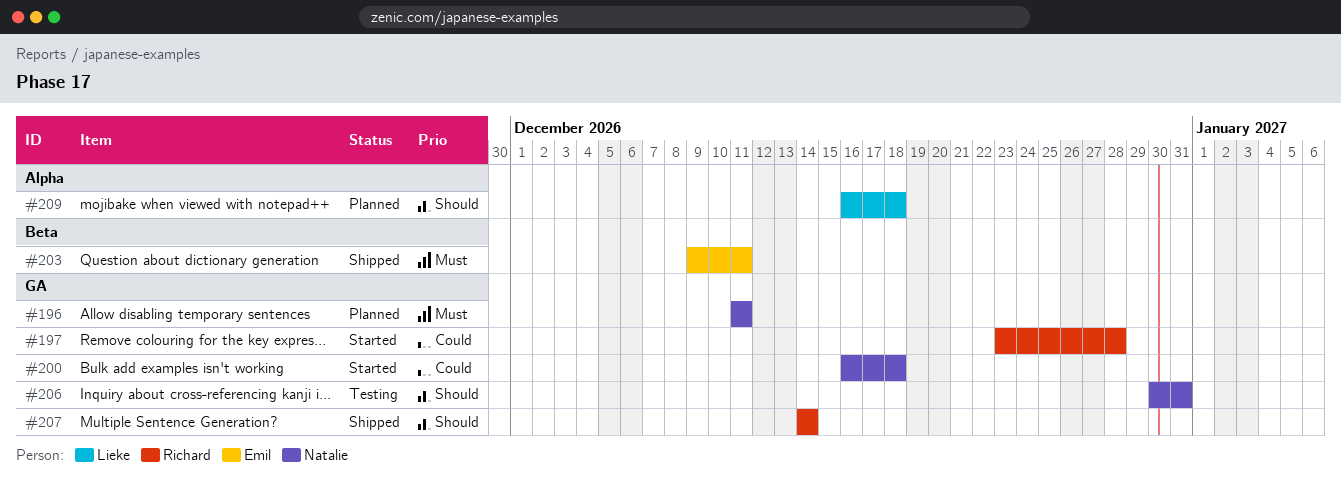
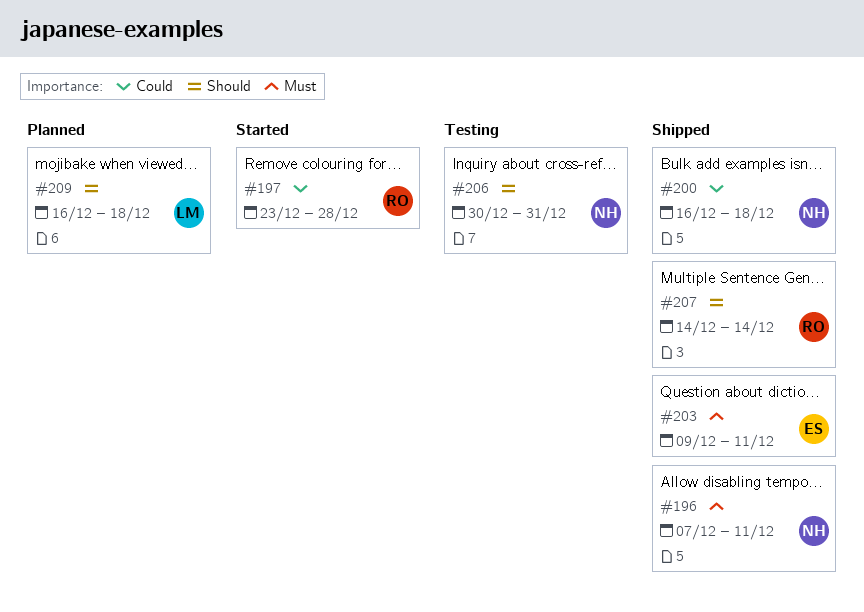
#196, status: Planned -> Shipped
#196, start: Dec 11 -> Dec 7
#200, status: Started -> Shipped

